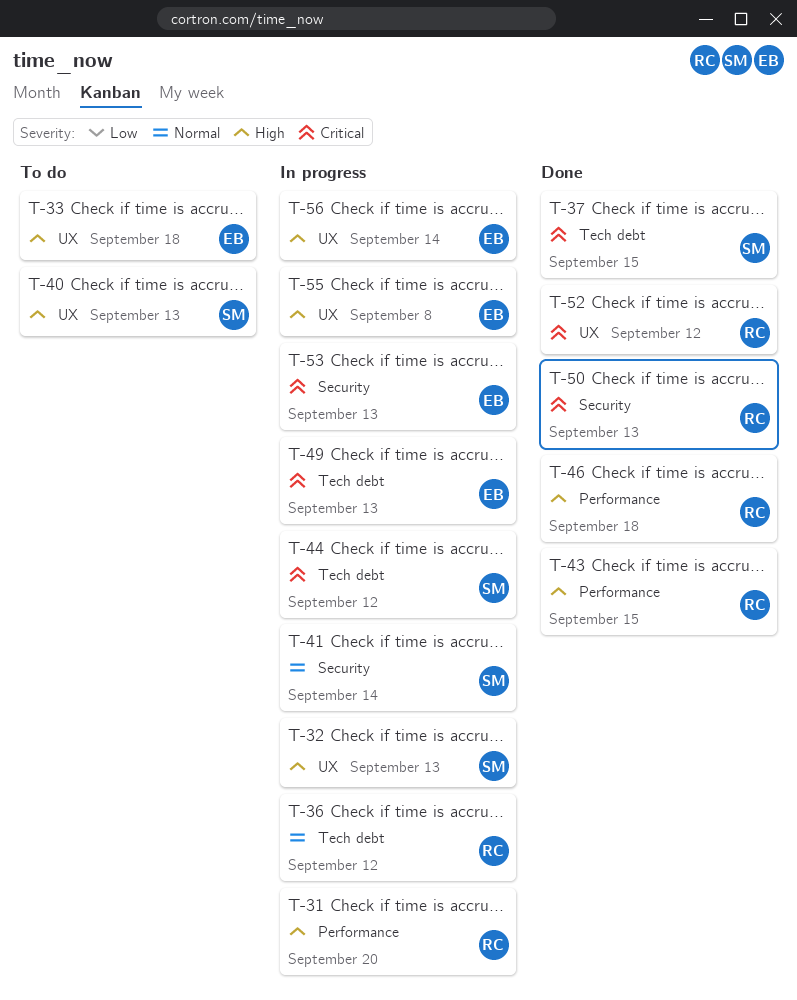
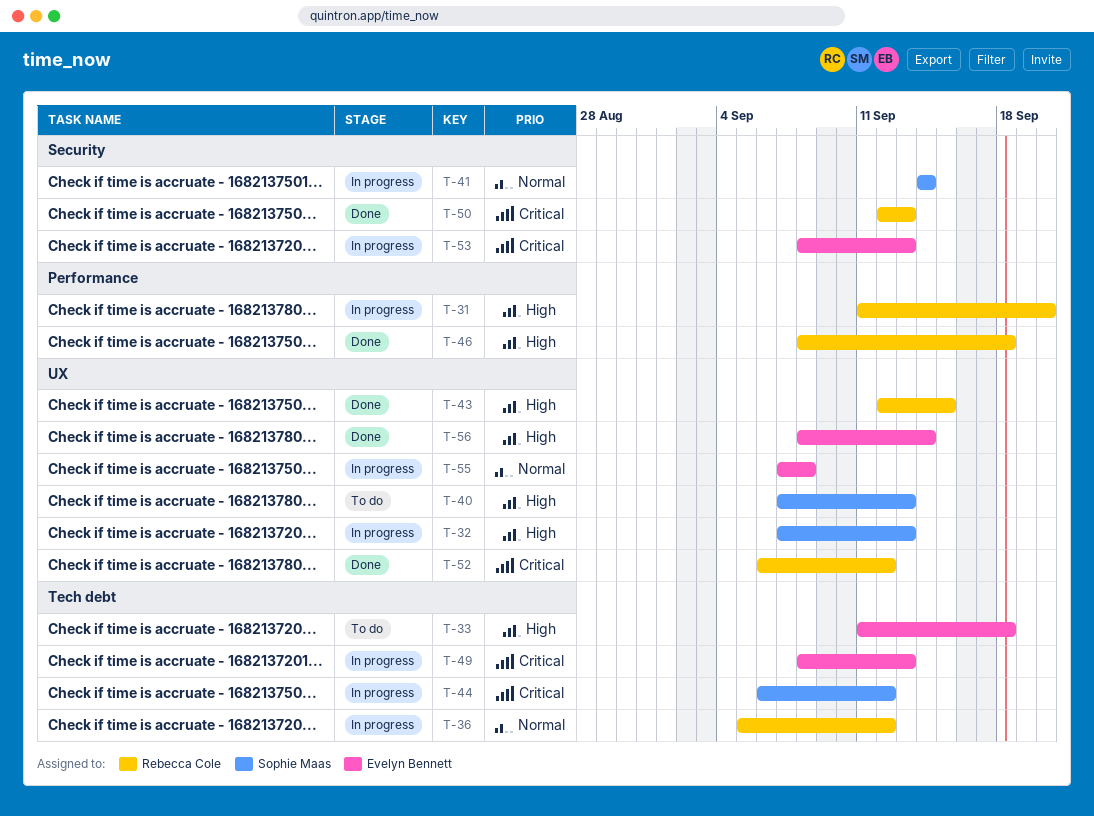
T-33, label: UX -> Tech debt
T-37: present -> none
T-43, label: Performance -> UX
T-55, priority: High -> Normal
T-56, status: In progress -> Done

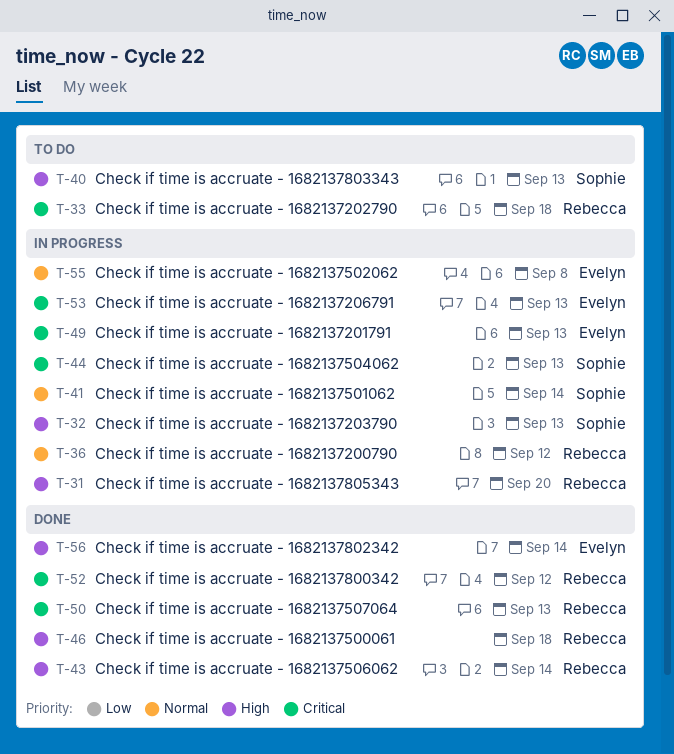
T-33, owner: Evelyn Bennett -> Rebecca Cole
T-33, priority: High -> Critical
T-43, due: Sep 15 -> Sep 14
T-44, due: Sep 12 -> Sep 13

